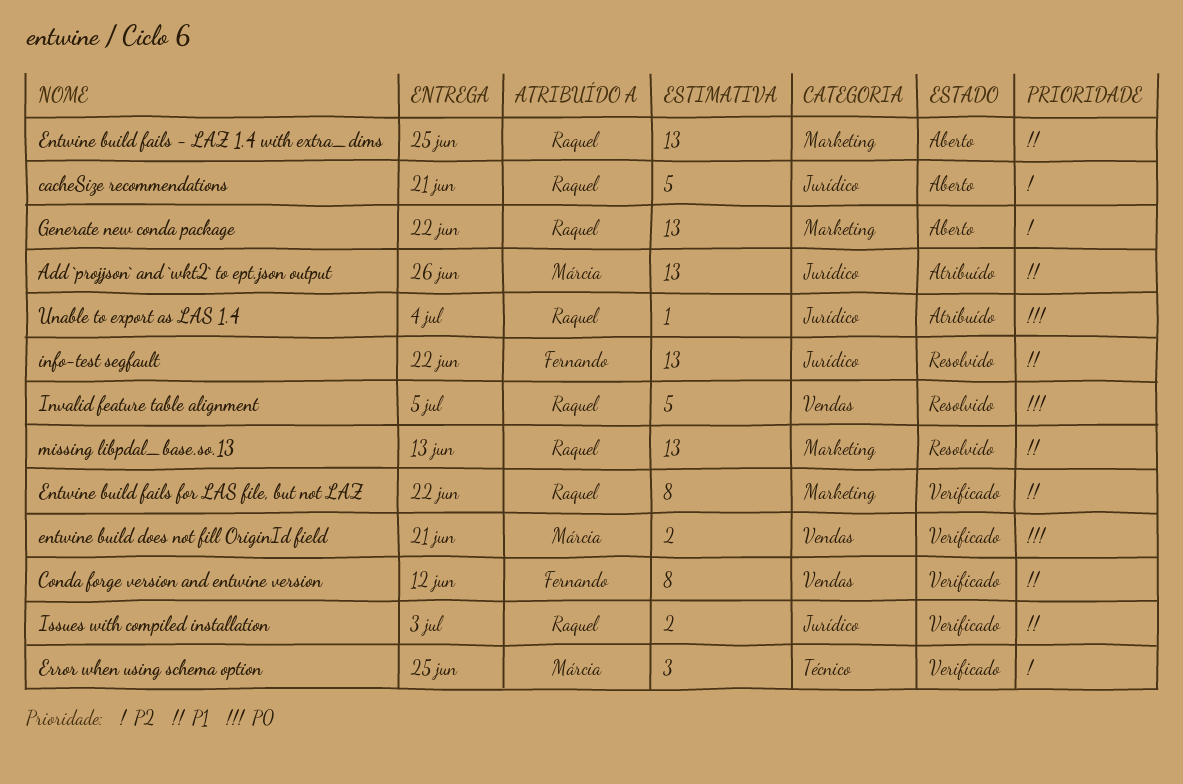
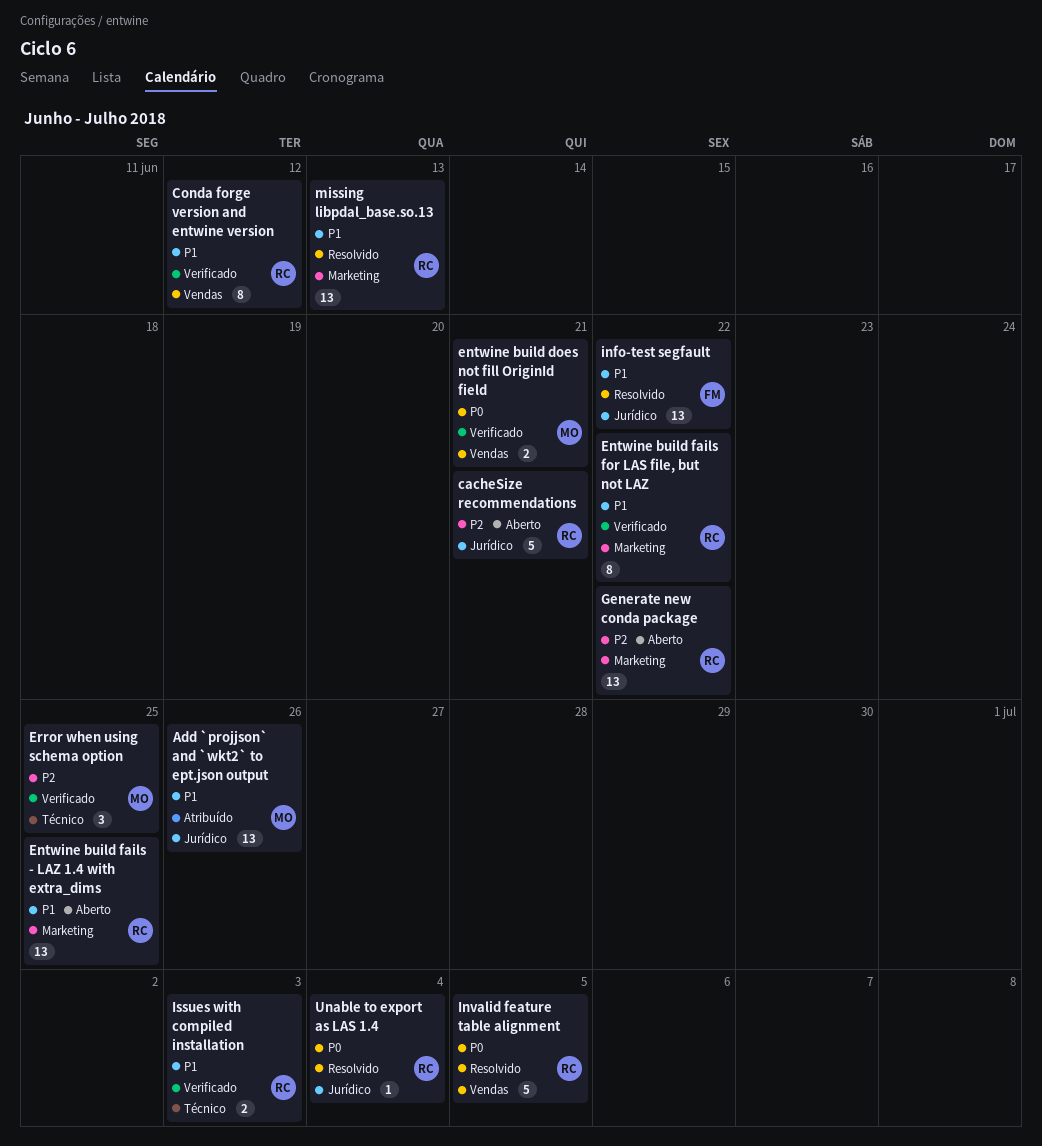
Conda forge version and entwine version, owner: Fernando -> Raquel
Issues with compiled installation, label: Jurídico -> Técnico
Unable to export as LAS 1.4, status: Atribuído -> Resolvido

